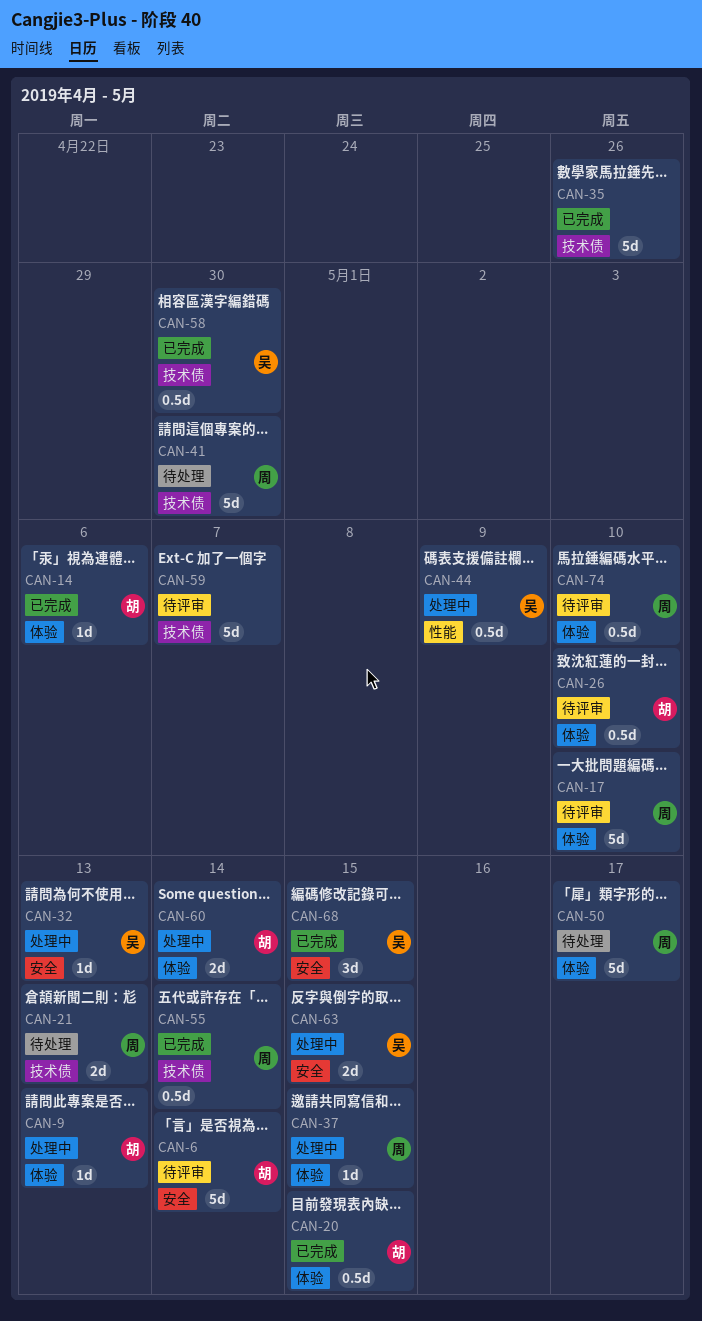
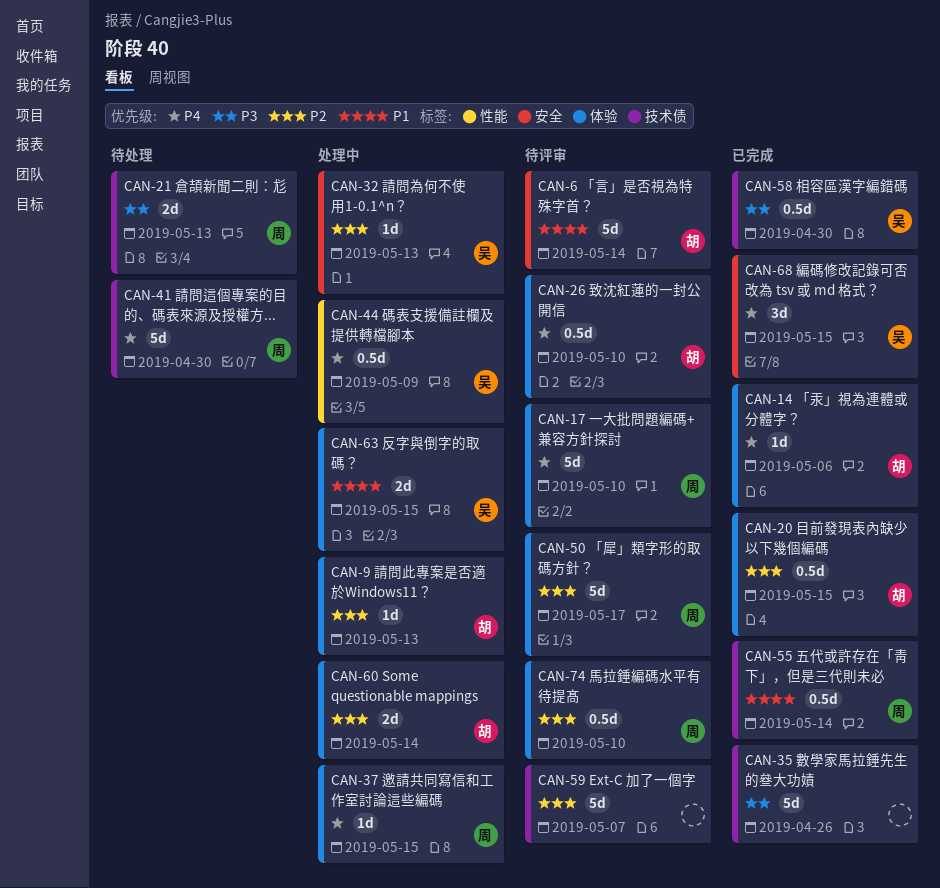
CAN-50, status: 待处理 -> 待评审
CAN-63, label: 安全 -> 体验

